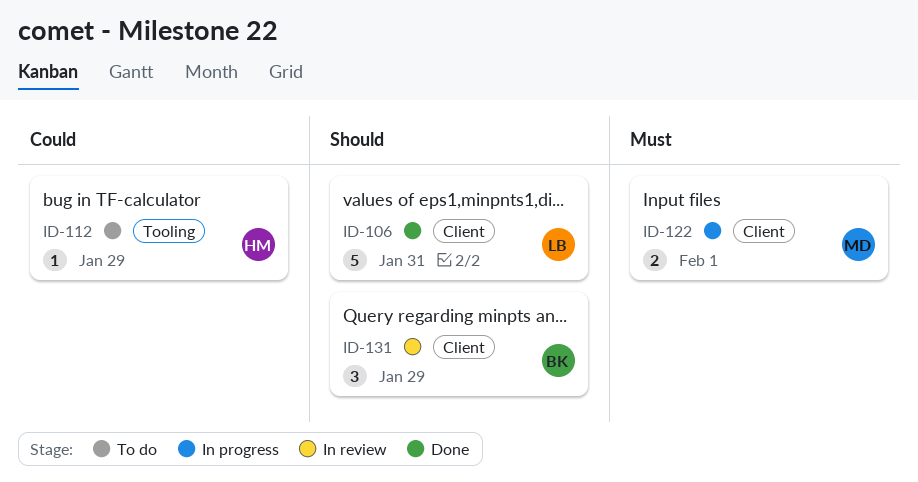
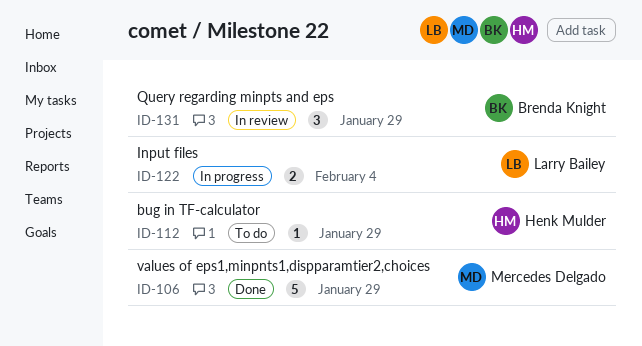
ID-106, owner: Larry Bailey -> Mercedes Delgado
ID-106, due: Jan 31 -> Jan 29
ID-122, owner: Mercedes Delgado -> Larry Bailey
ID-122, due: Feb 1 -> Feb 4

